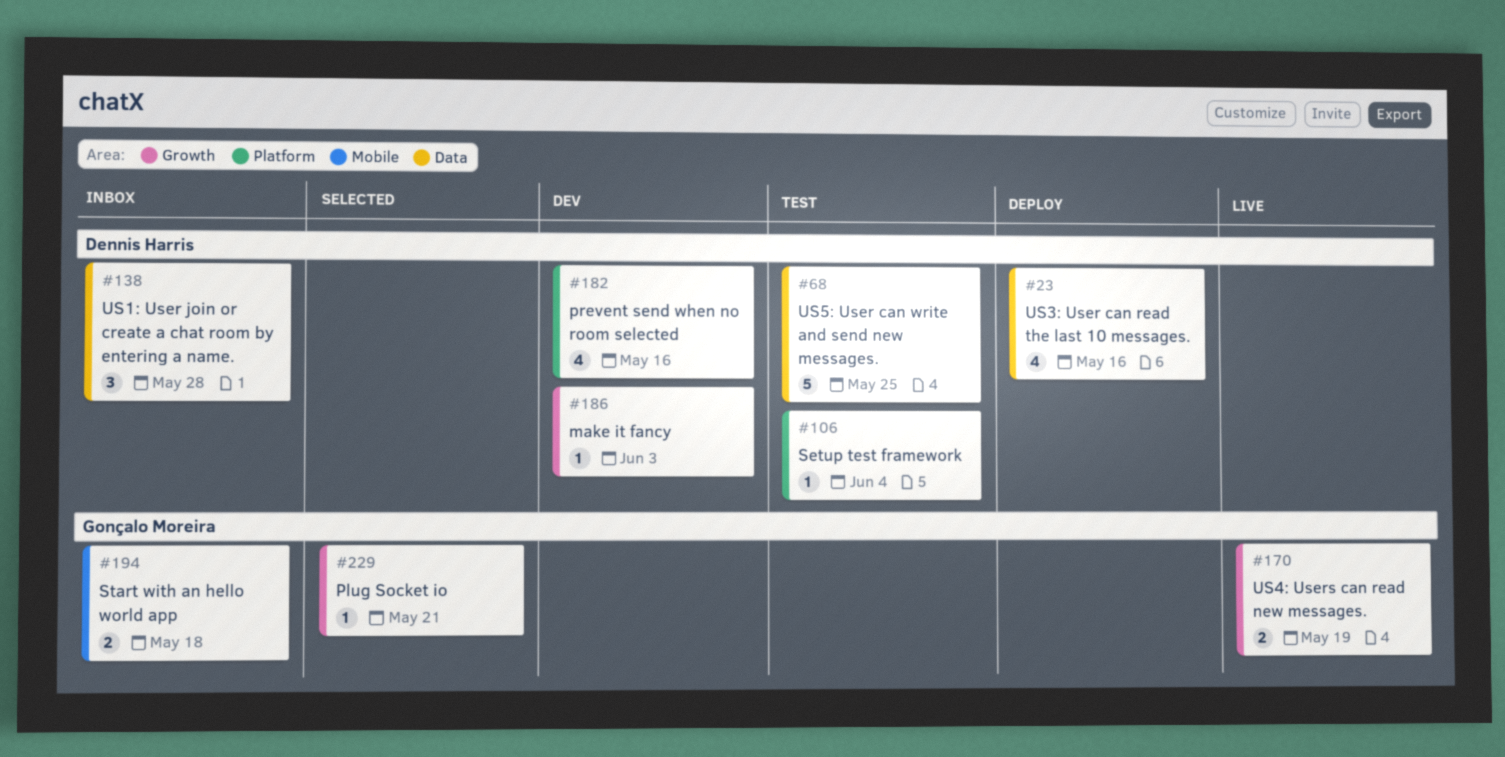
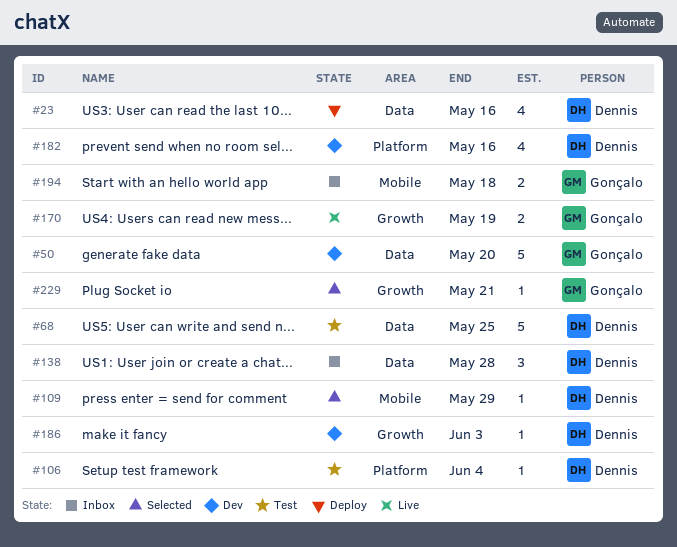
#50: none -> present
#109: none -> present

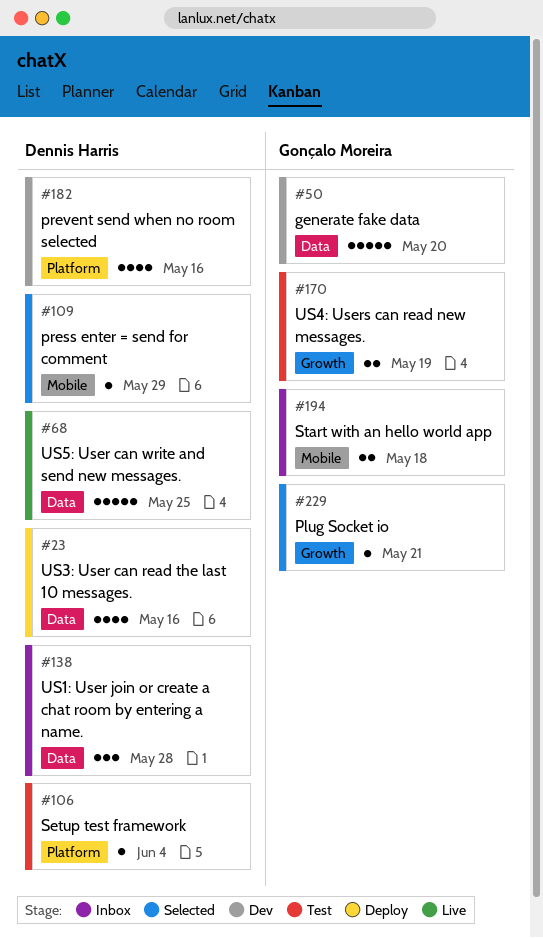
#68, status: Test -> Live
#170, status: Live -> Test
#186: present -> none

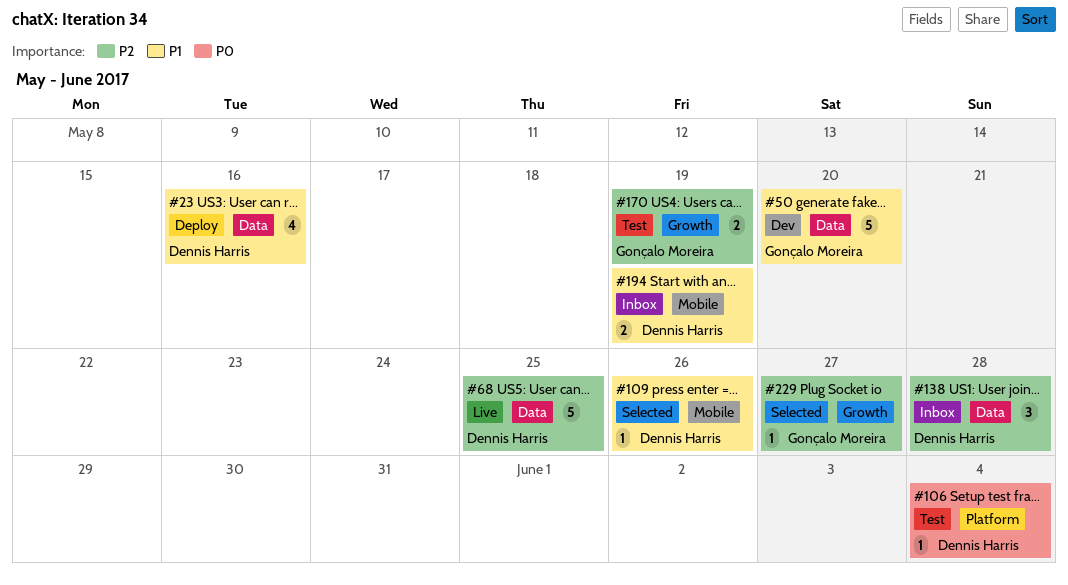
#109, due: May 29 -> May 26
#182: present -> none
#194, owner: Gonçalo Moreira -> Dennis Harris
#194, due: May 18 -> May 19
#229, due: May 21 -> May 27

